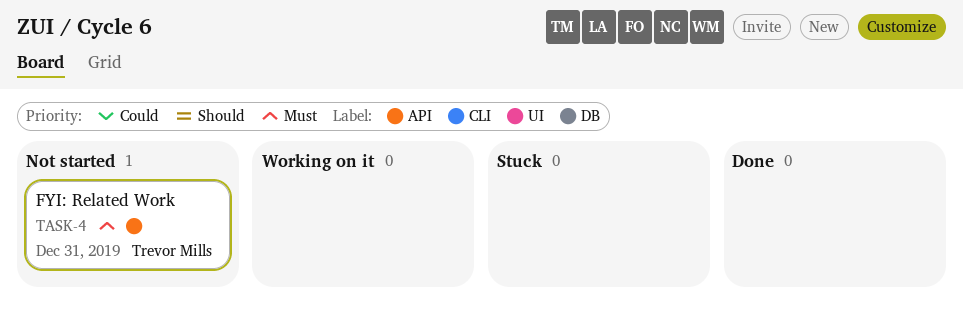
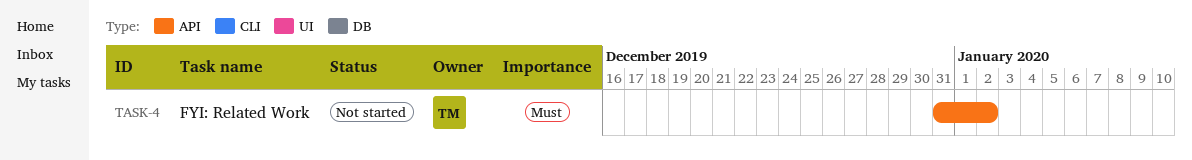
TASK-4, due: Dec 31 -> Jan 2

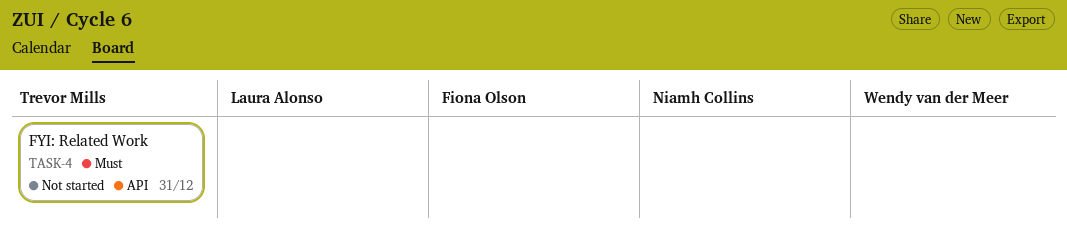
TASK-4, due: Jan 2 -> Dec 31

